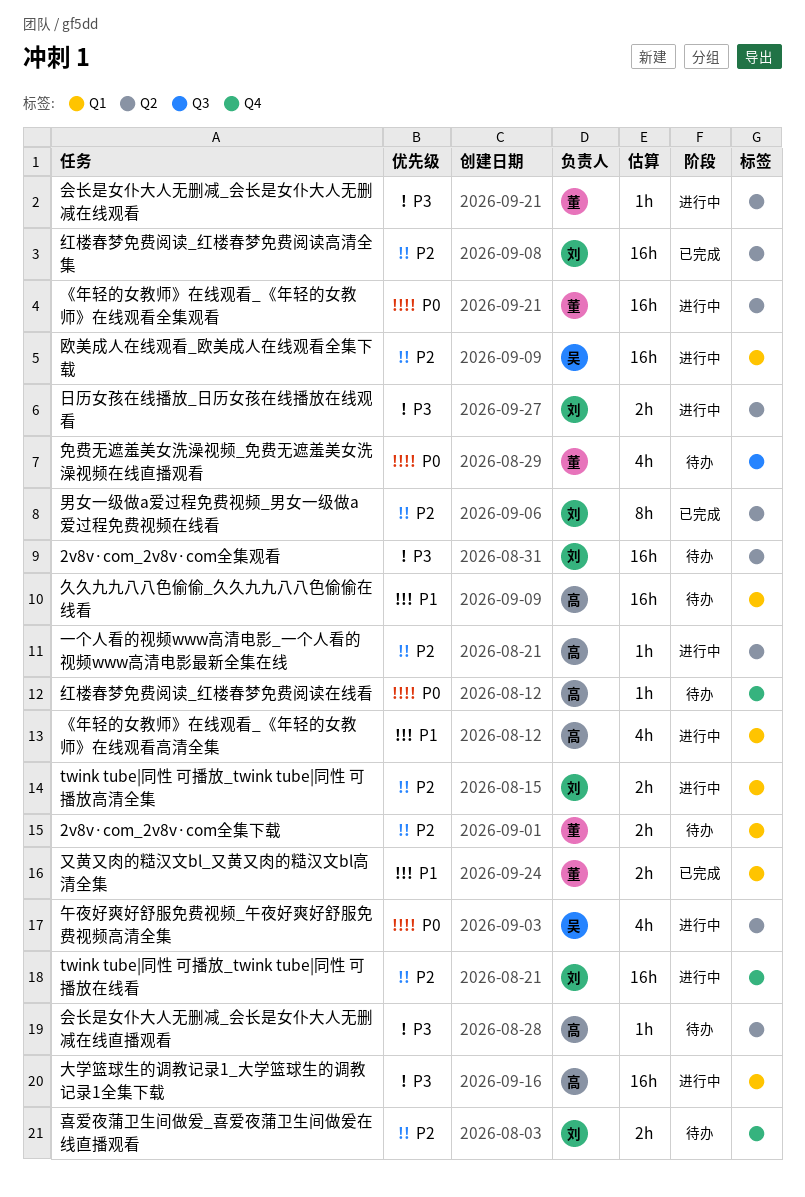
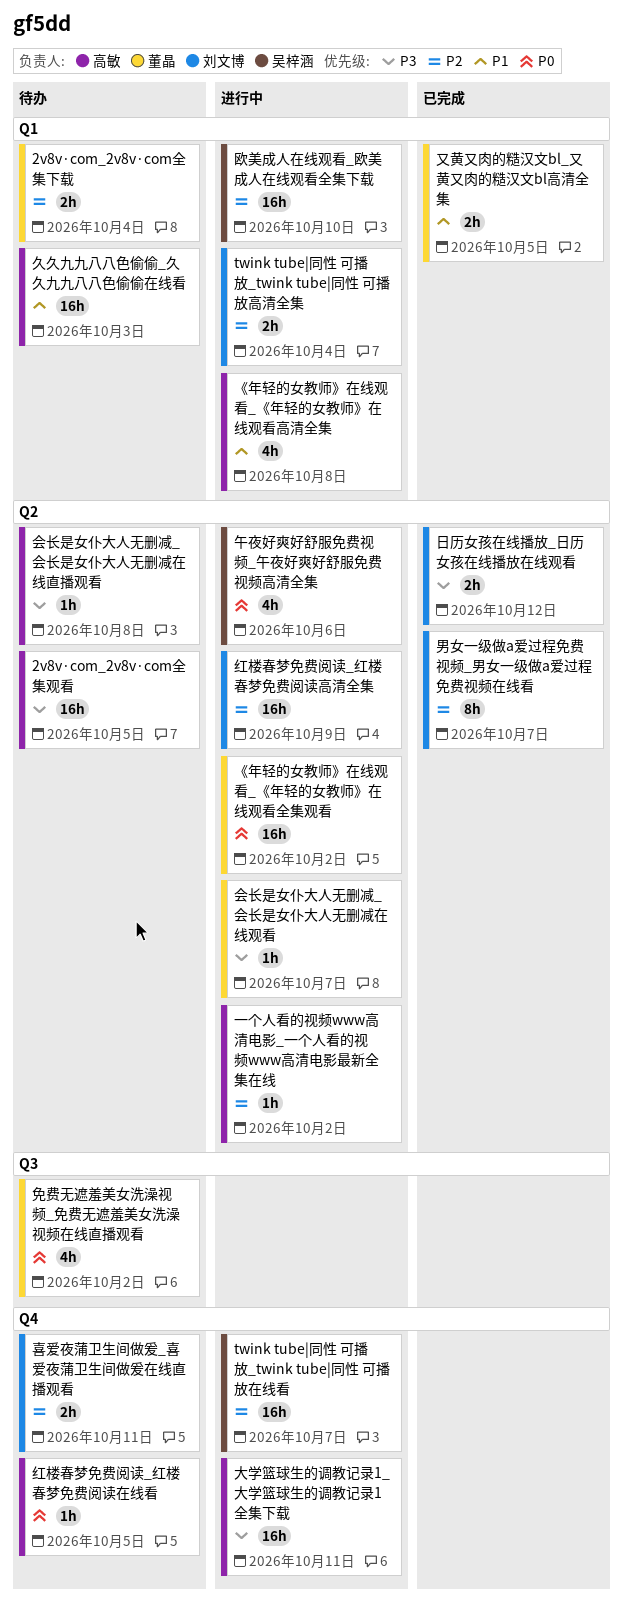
2v8v·com_2v8v·com全集观看, owner: 刘文博 -> 高敏
twink tube|同性 可播放_twink tube|同性 可播放在线看, owner: 刘文博 -> 吴梓涵
大学篮球生的调教记录1_大学篮球生的调教记录1全集下载, label: Q1 -> Q4
日历女孩在线播放_日历女孩在线播放在线观看, status: 进行中 -> 已完成
红楼春梦免费阅读_红楼春梦免费阅读高清全集, status: 已完成 -> 进行中

